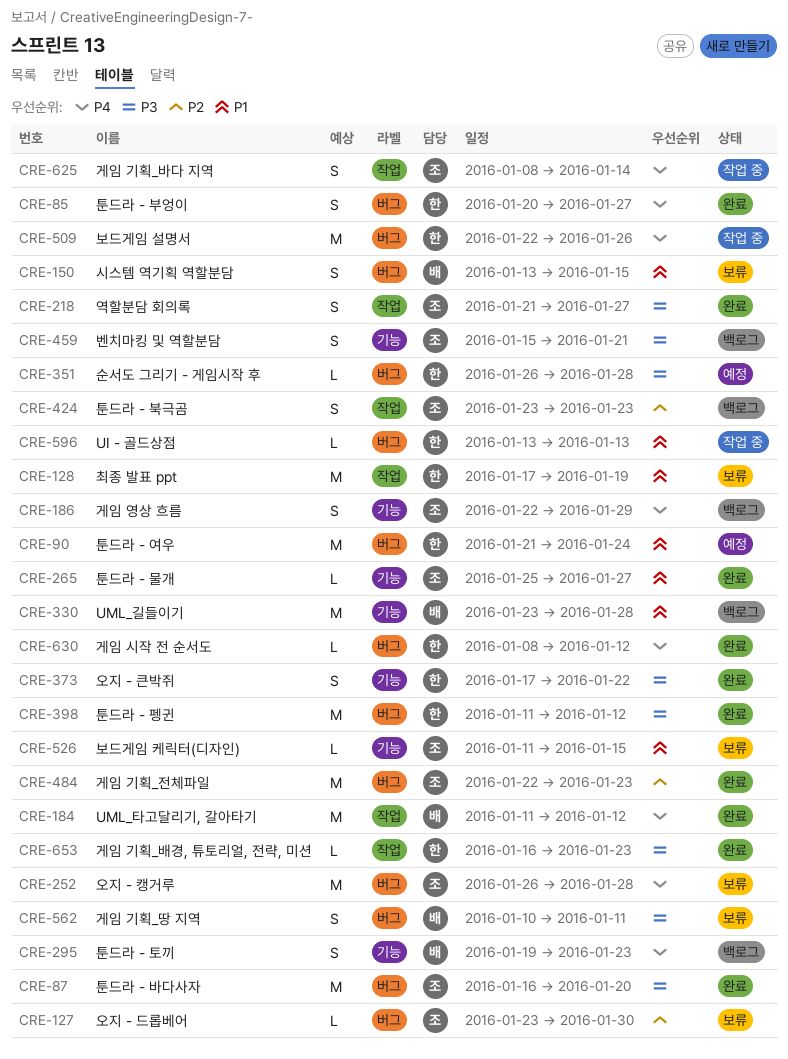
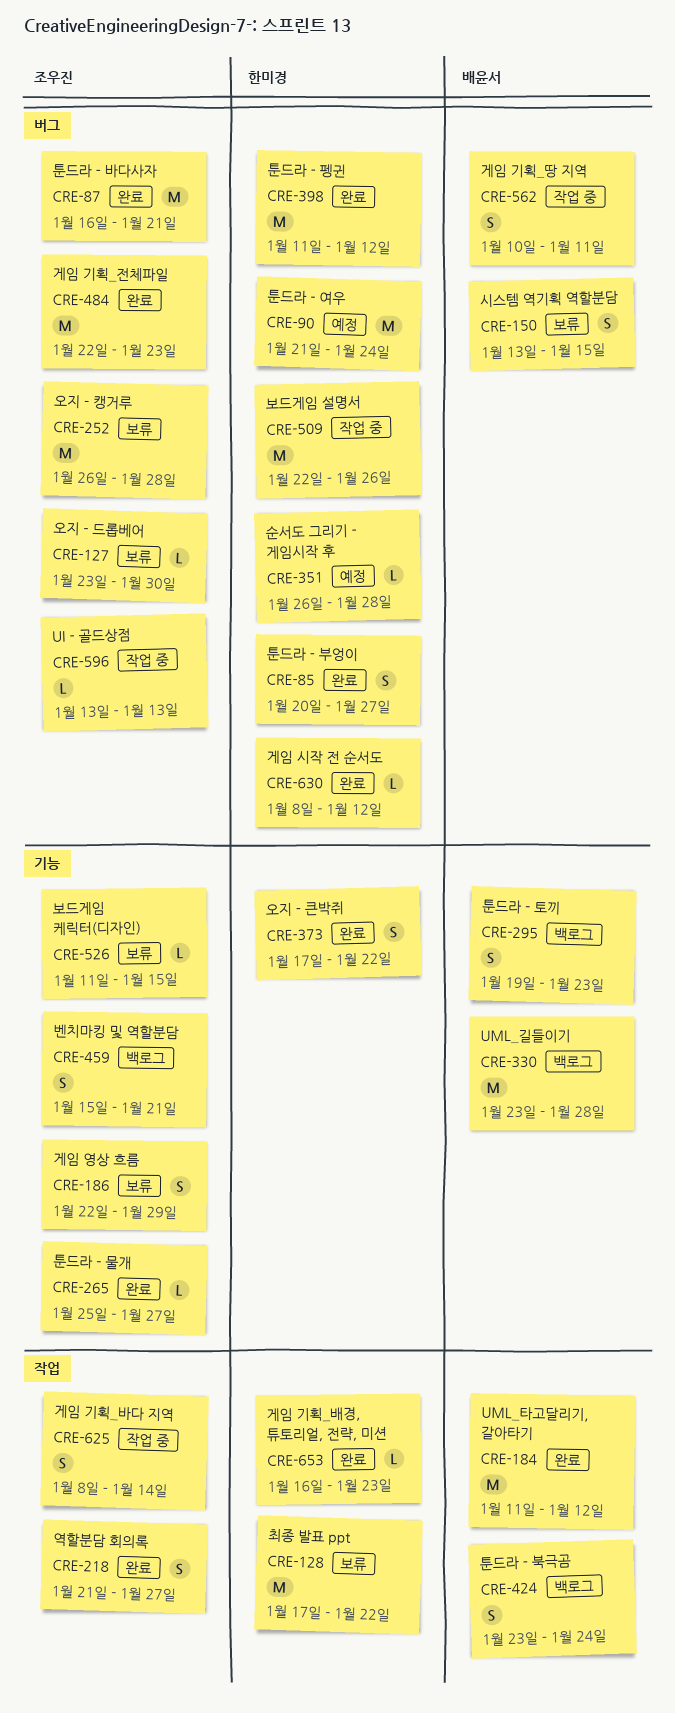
CRE-87, due: Jan 20 -> Jan 21
CRE-128, due: Jan 19 -> Jan 22
CRE-186, status: 백로그 -> 보류
CRE-424, owner: 조우진 -> 배윤서
CRE-424, due: Jan 23 -> Jan 24
CRE-562, status: 보류 -> 작업 중
CRE-596, owner: 한미경 -> 조우진

